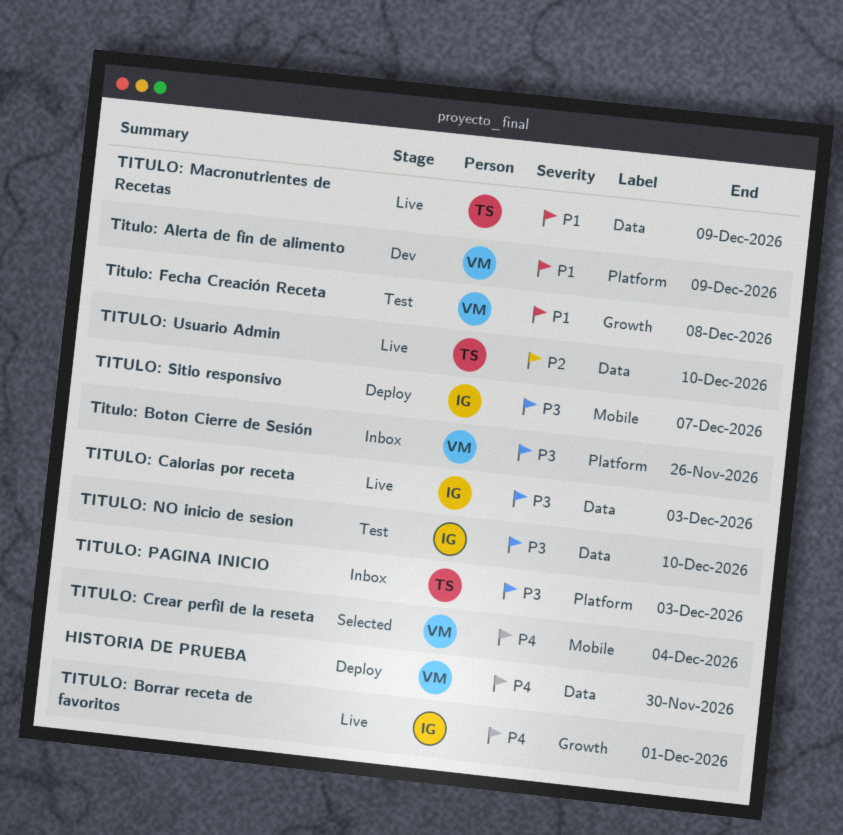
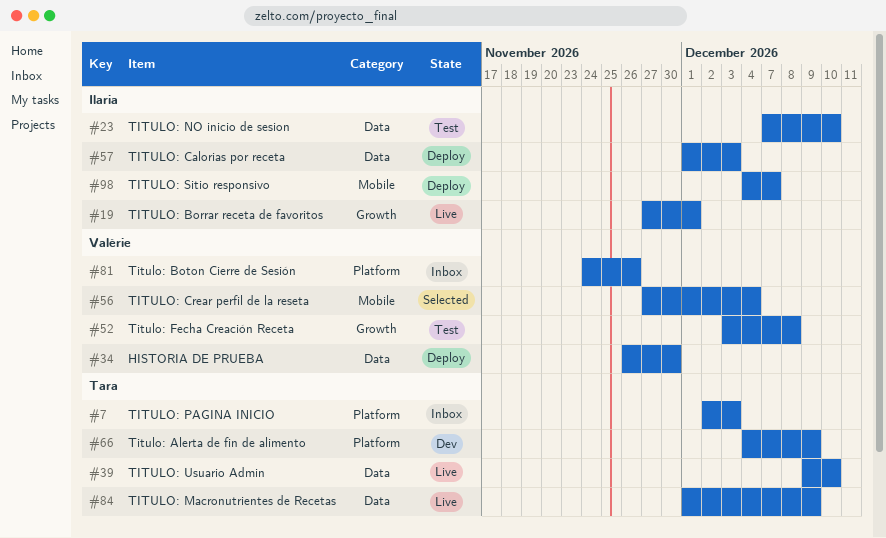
Titulo: Alerta de fin de alimento, owner: Valérie -> Tara
TITULO: Calorias por receta, status: Live -> Deploy

